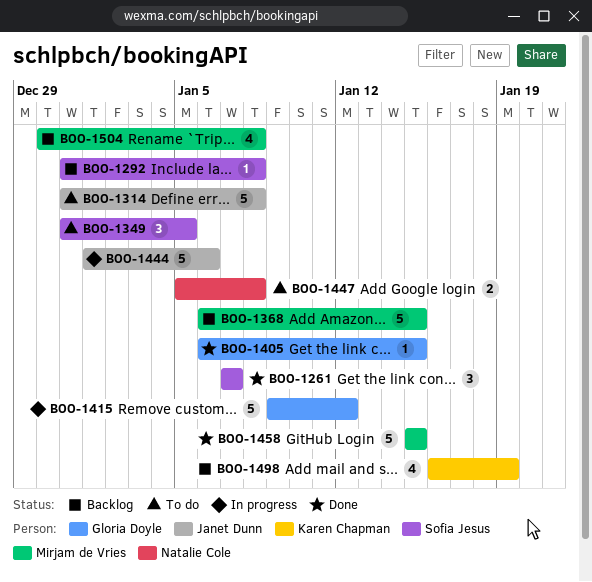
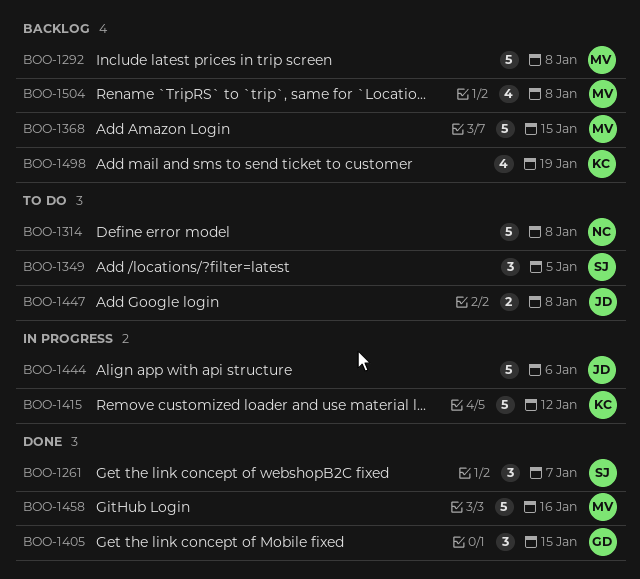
BOO-1292, owner: Sofia Jesus -> Mirjam de Vries
BOO-1292, estimate: 1 -> 5
BOO-1314, owner: Janet Dunn -> Natalie Cole
BOO-1405, estimate: 1 -> 3
BOO-1415, owner: Gloria Doyle -> Karen Chapman
BOO-1447, owner: Natalie Cole -> Janet Dunn
BOO-1458, due: Jan 15 -> Jan 16

